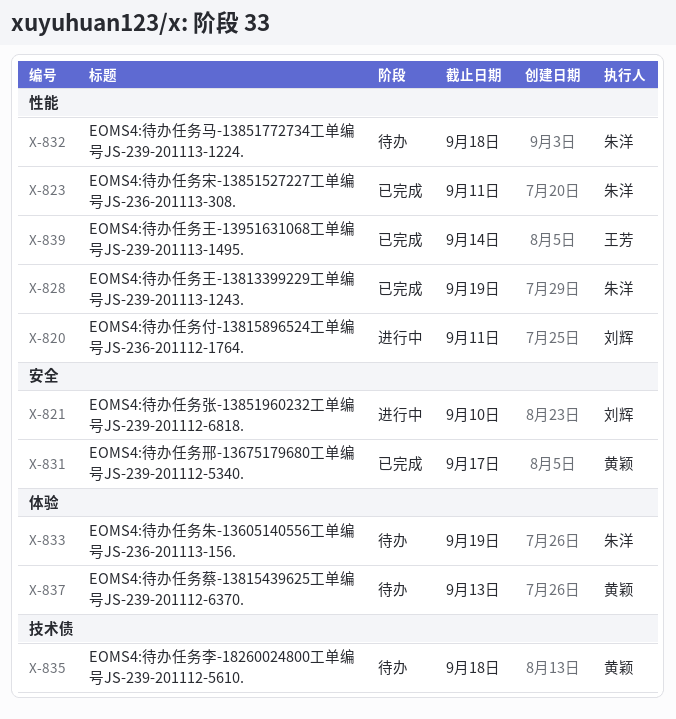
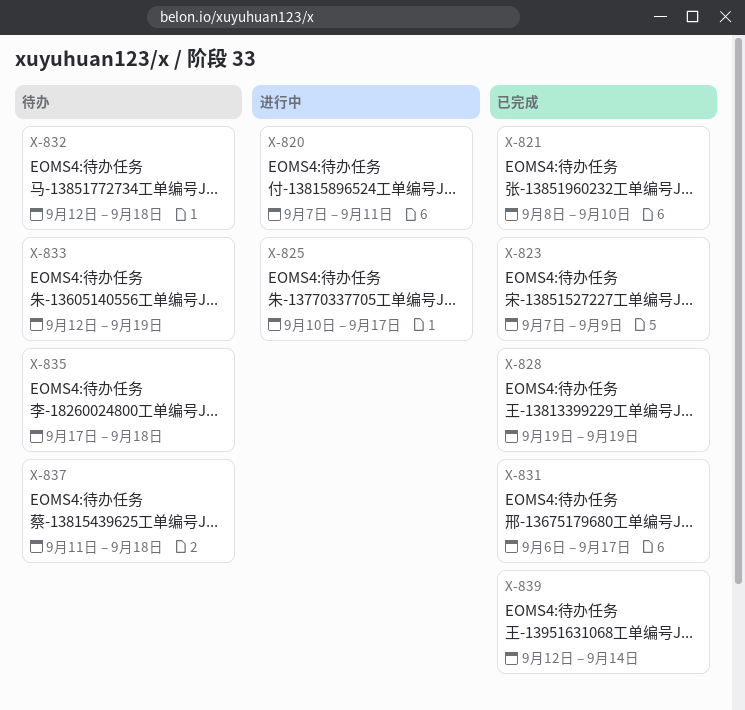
X-821, status: 进行中 -> 已完成
X-823, due: Sep 11 -> Sep 9
X-825: none -> present
X-837, due: Sep 13 -> Sep 18

